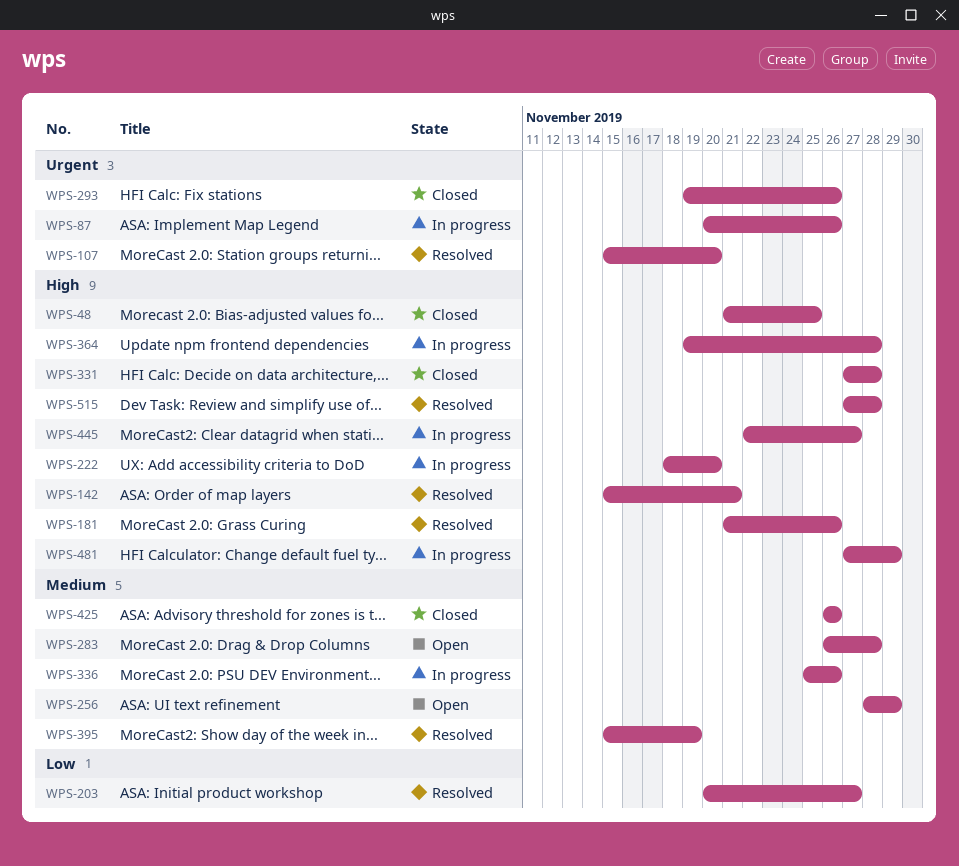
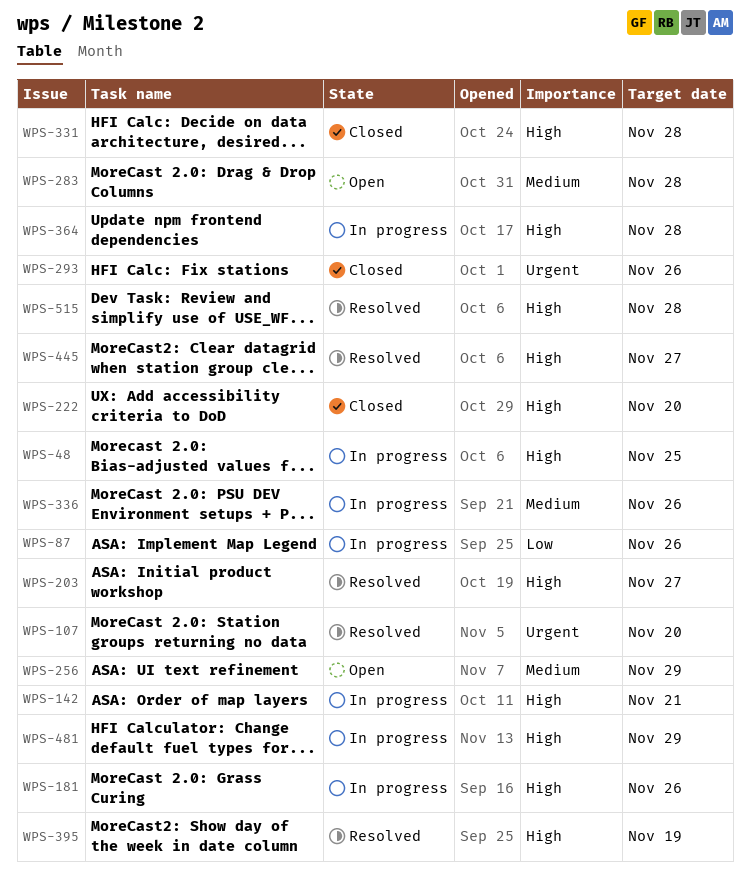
WPS-48, status: Closed -> In progress
WPS-87, priority: Urgent -> Low
WPS-142, status: Resolved -> In progress
WPS-181, status: Resolved -> In progress
WPS-203, priority: Low -> High
WPS-222, status: In progress -> Closed
WPS-395, priority: Medium -> High
WPS-425: present -> none
WPS-445, status: In progress -> Resolved

